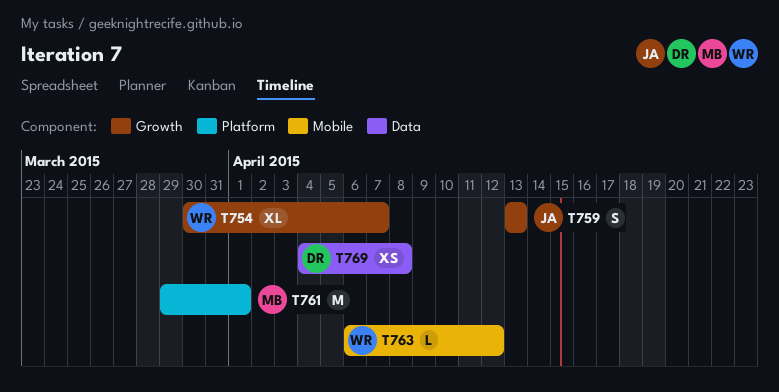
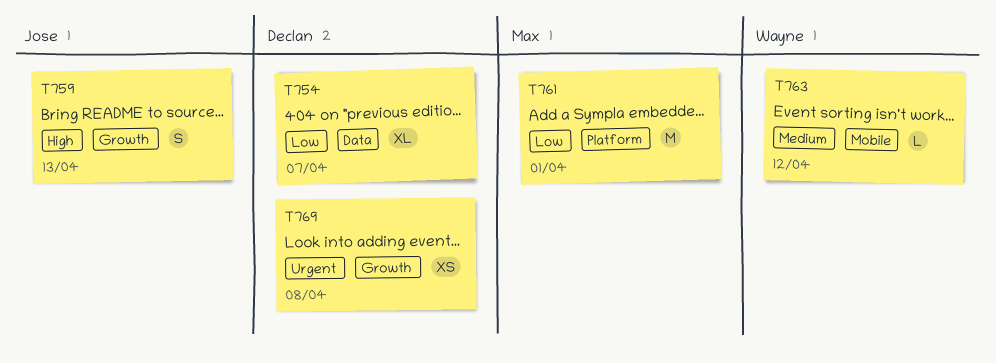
T754, owner: Wayne -> Declan
T754, label: Growth -> Data
T769, label: Data -> Growth

